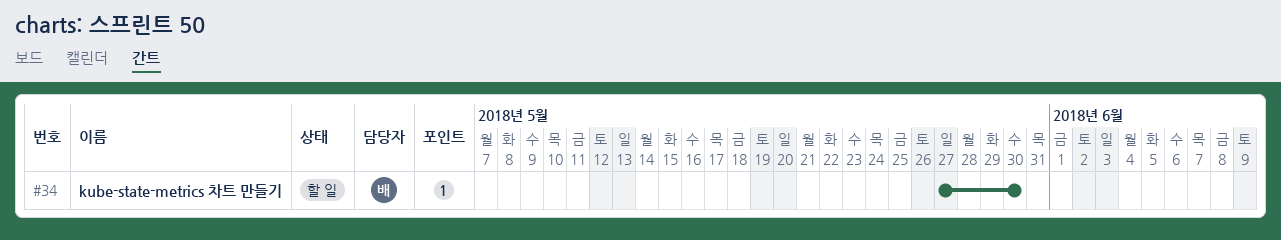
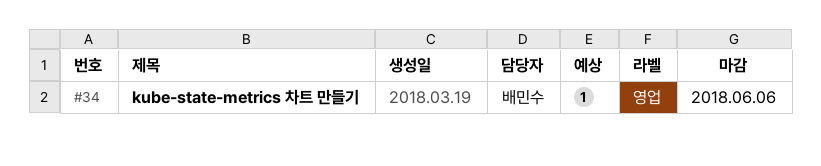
#34, due: May 30 -> Jun 6

